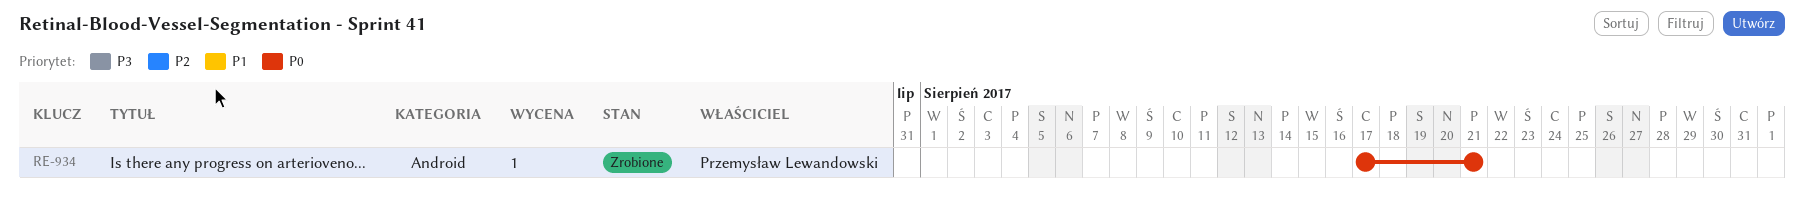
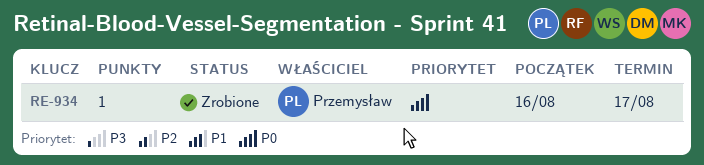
RE-934, start: Aug 17 -> Aug 16
RE-934, due: Aug 21 -> Aug 17

